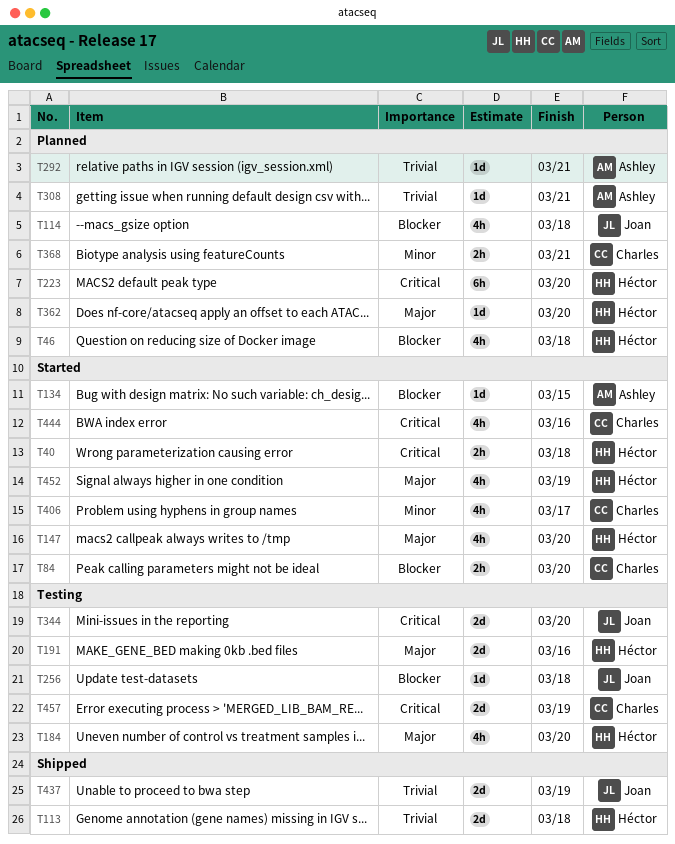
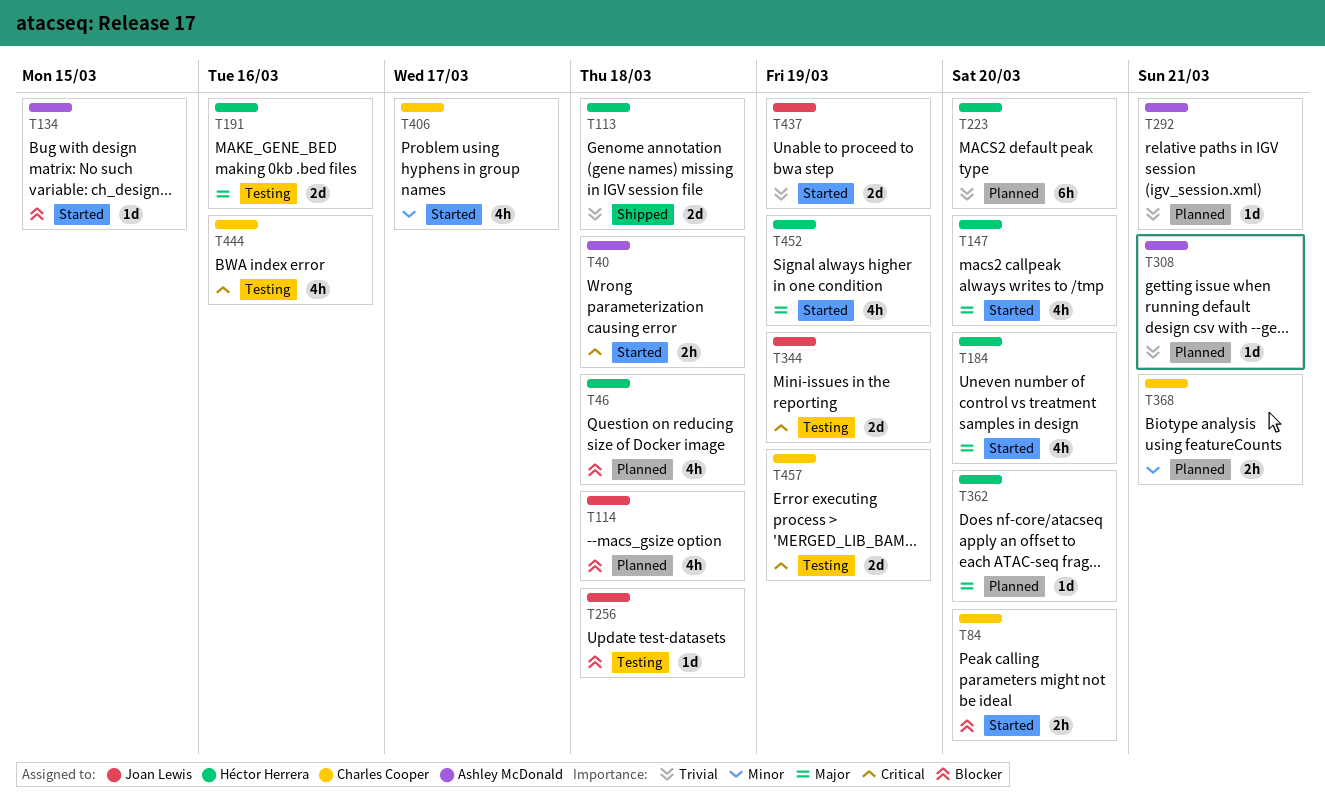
T40, owner: Héctor Herrera -> Ashley McDonald
T184, status: Testing -> Started
T223, priority: Critical -> Trivial
T344, due: Mar 20 -> Mar 19
T437, status: Shipped -> Started
T444, status: Started -> Testing

